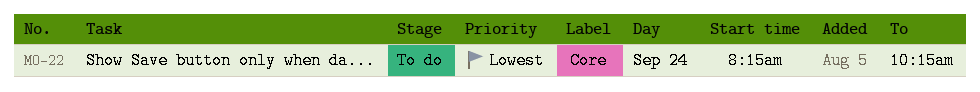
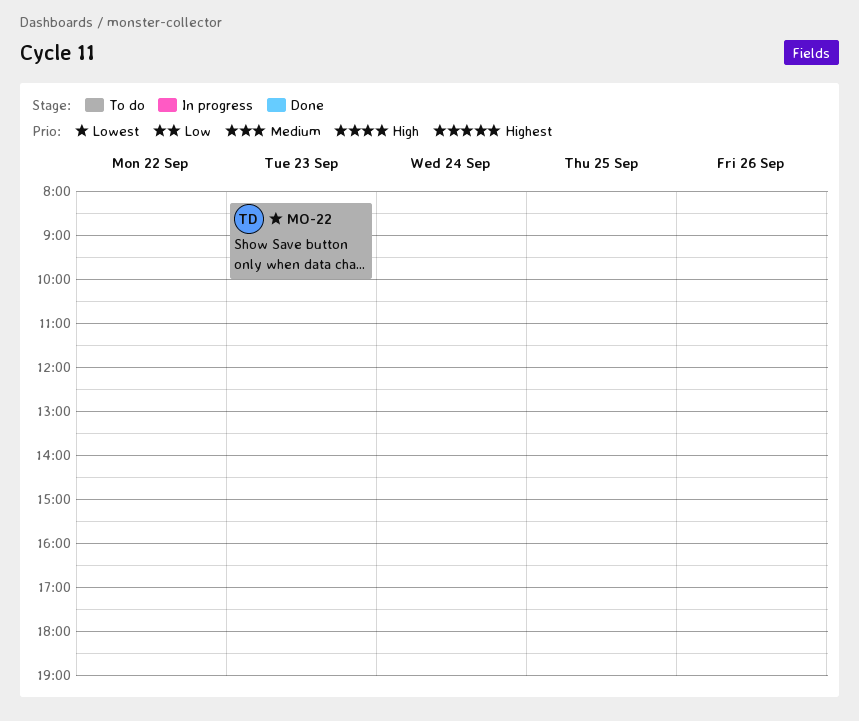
MO-22, day: Sep 24 -> Sep 23
MO-22, ends: 10:15 -> 10:00

